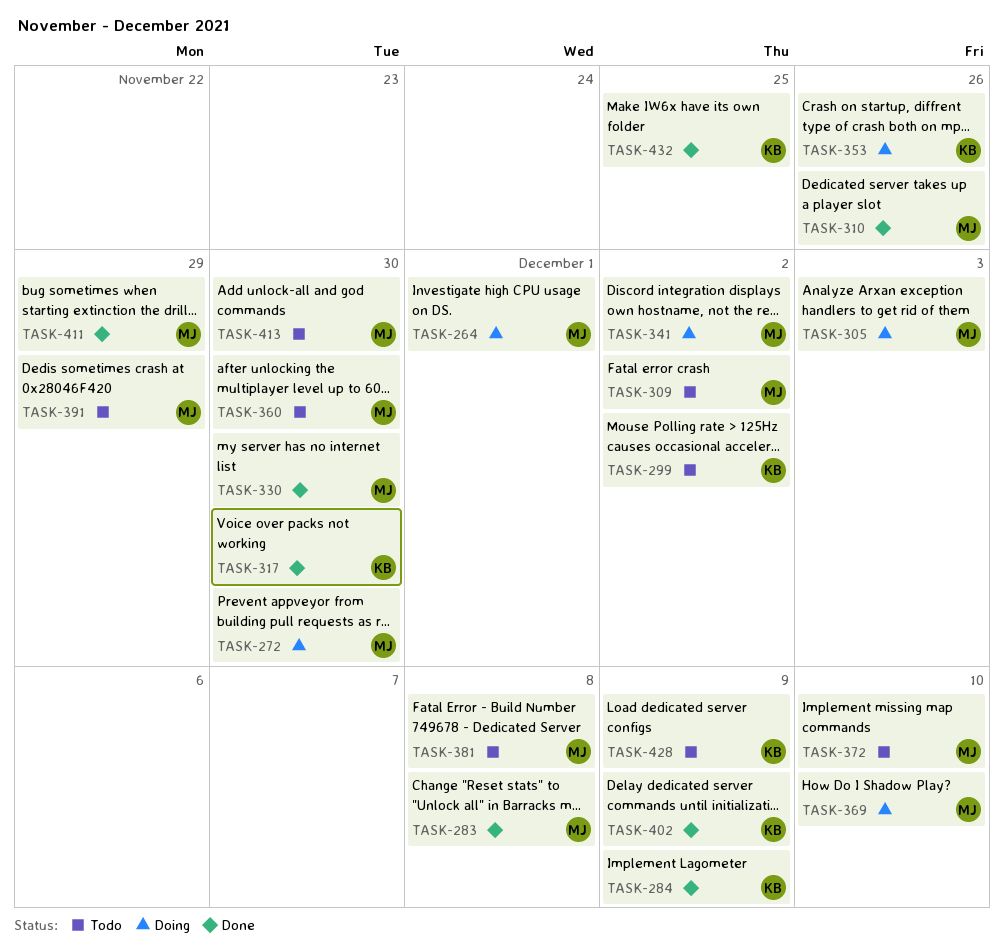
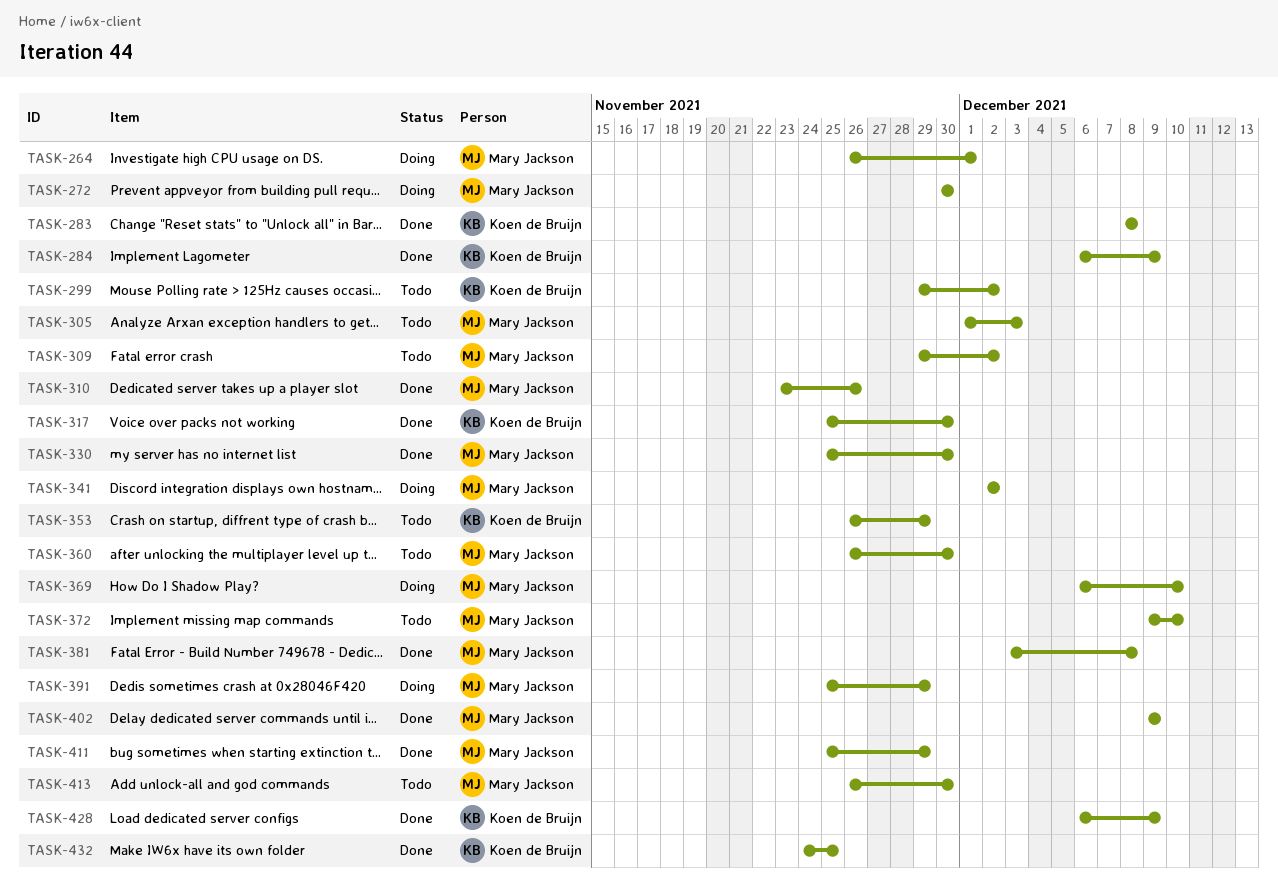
TASK-283, owner: Mary Jackson -> Koen de Bruijn
TASK-305, status: Doing -> Todo
TASK-353, status: Doing -> Todo
TASK-353, due: Nov 26 -> Nov 29
TASK-381, status: Todo -> Done
TASK-391, status: Todo -> Doing
TASK-402, owner: Koen de Bruijn -> Mary Jackson
TASK-428, status: Todo -> Done

